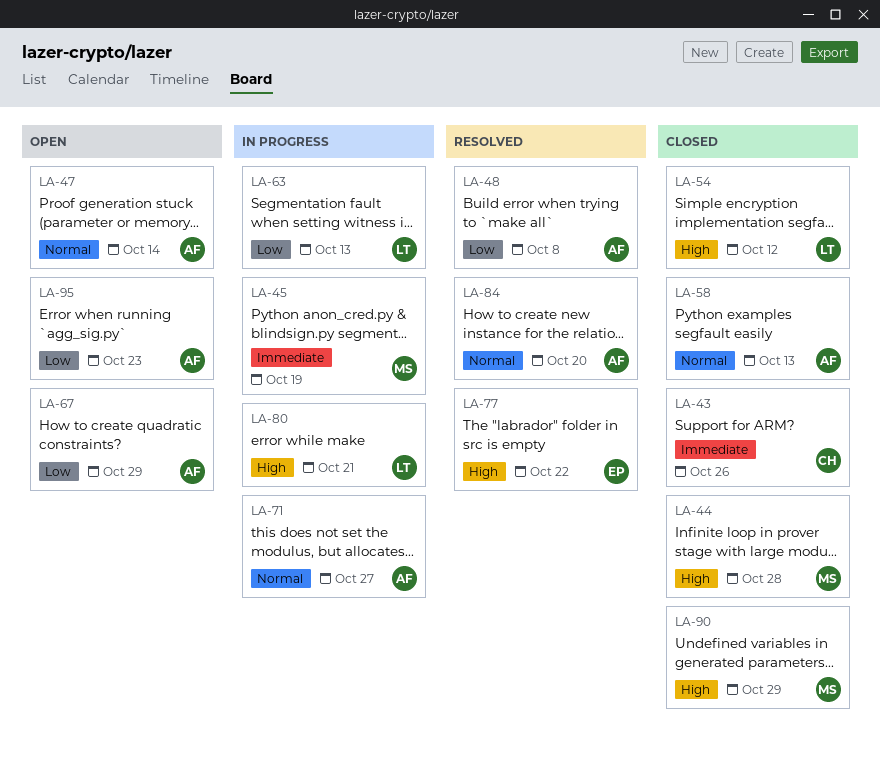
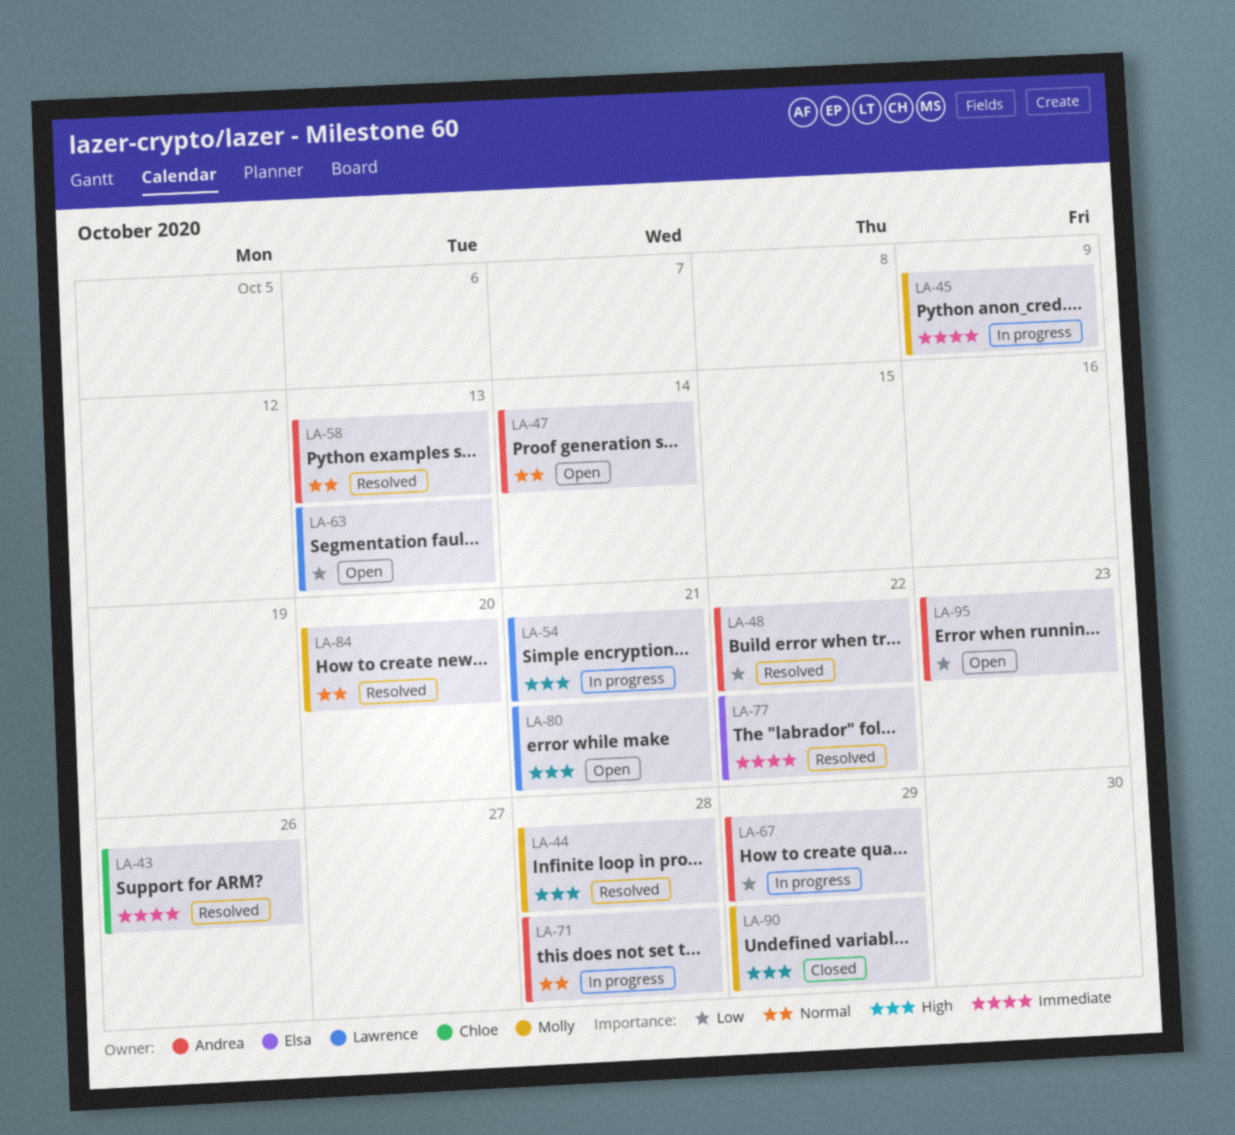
LA-43, status: Closed -> Resolved
LA-44, status: Closed -> Resolved
LA-45, due: Oct 19 -> Oct 9
LA-48, due: Oct 8 -> Oct 22
LA-54, status: Closed -> In progress
LA-54, due: Oct 12 -> Oct 21
LA-58, status: Closed -> Resolved
LA-63, status: In progress -> Open
LA-67, status: Open -> In progress
LA-71, due: Oct 27 -> Oct 28
LA-77, priority: High -> Immediate
LA-80, status: In progress -> Open
LA-84, owner: Andrea -> Molly

